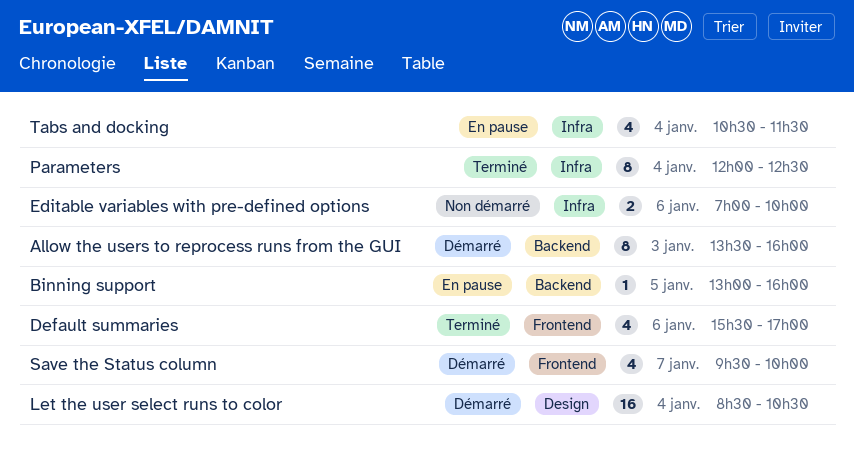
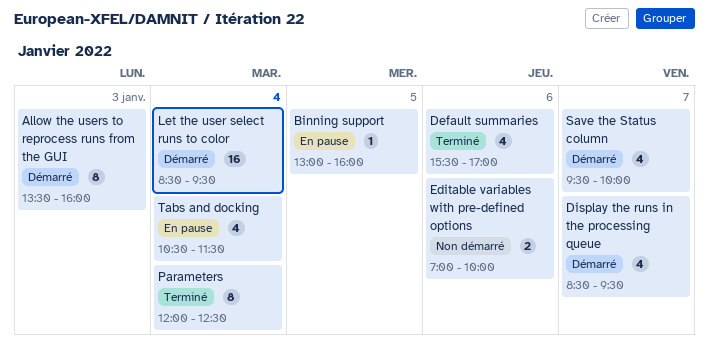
Display the runs in the processing queue: none -> present
Let the user select runs to color, ends: 10:30 -> 09:30

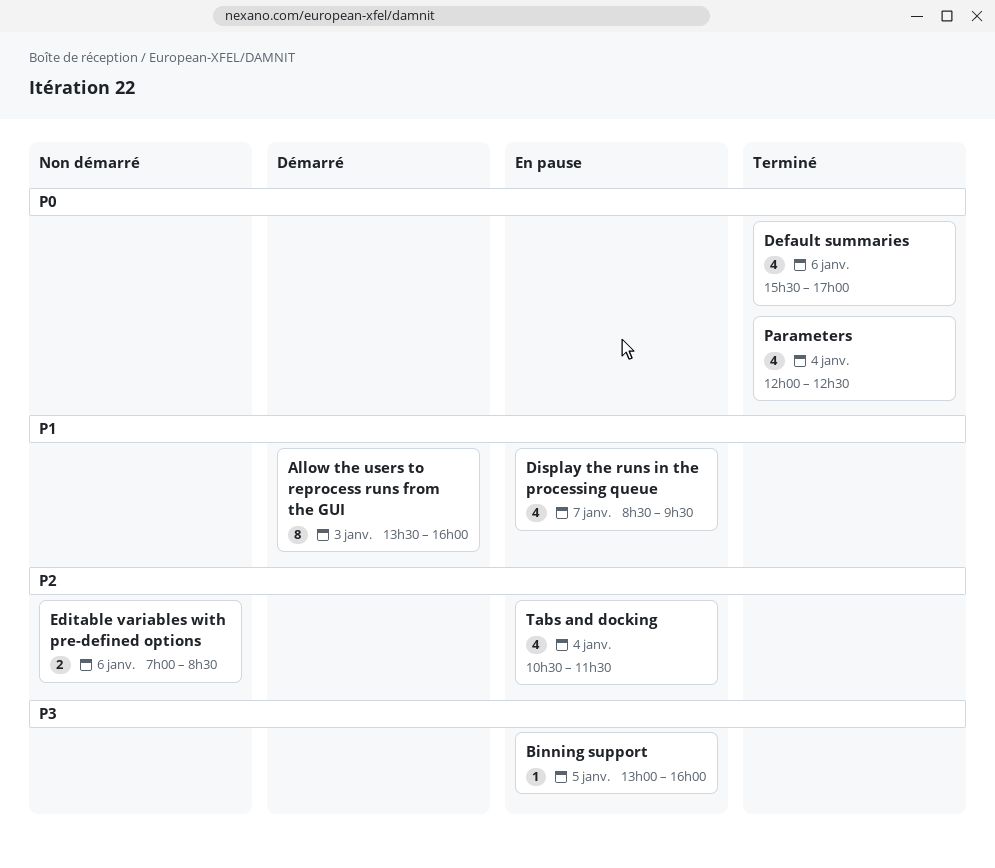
Display the runs in the processing queue, status: Démarré -> En pause
Editable variables with pre-defined options, ends: 10:00 -> 08:30
Let the user select runs to color: present -> none
Parameters, estimate: 8 -> 4
Save the Status column: present -> none

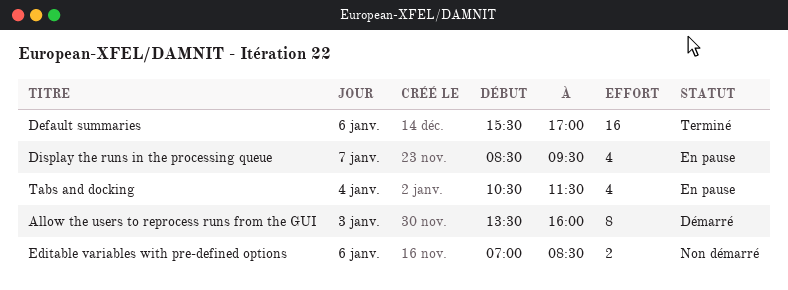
Binning support: present -> none
Default summaries, estimate: 4 -> 16
Parameters: present -> none

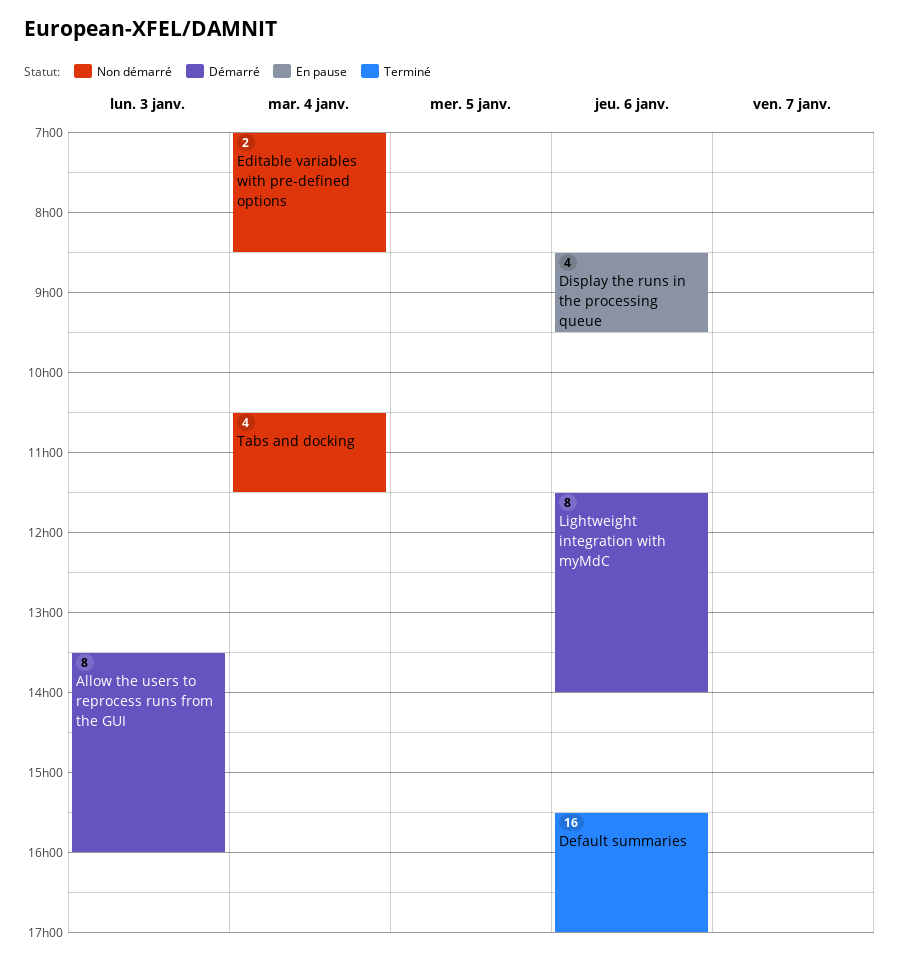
Display the runs in the processing queue, day: Jan 7 -> Jan 6
Editable variables with pre-defined options, day: Jan 6 -> Jan 4
Lightweight integration with myMdC: none -> present
Tabs and docking, status: En pause -> Non démarré

